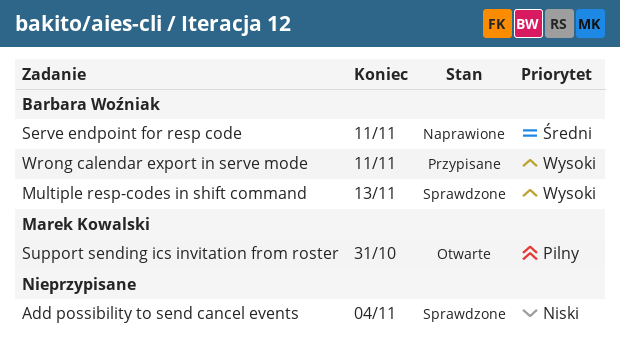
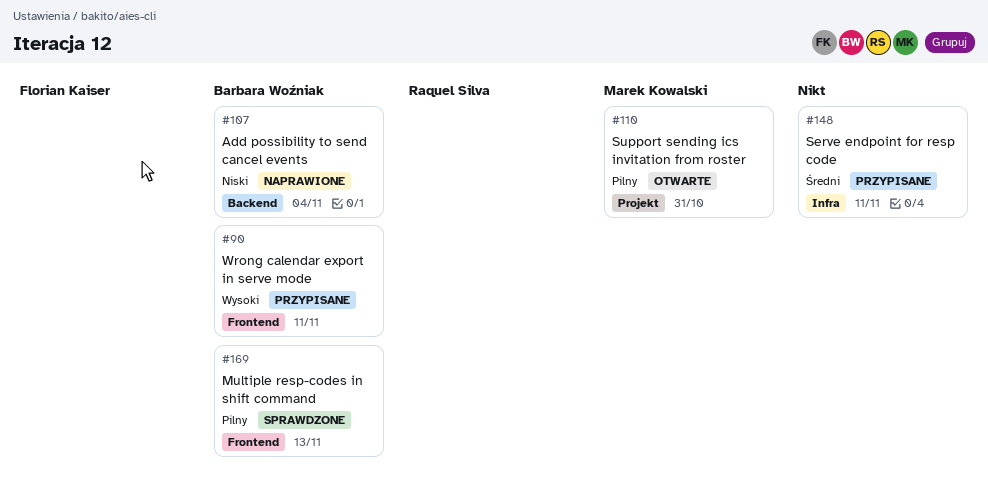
Add possibility to send cancel events, status: Sprawdzone -> Naprawione
Add possibility to send cancel events, owner: none -> Barbara Woźniak
Multiple resp-codes in shift command, priority: Wysoki -> Pilny
Serve endpoint for resp code, status: Naprawione -> Przypisane
Serve endpoint for resp code, owner: Barbara Woźniak -> none

